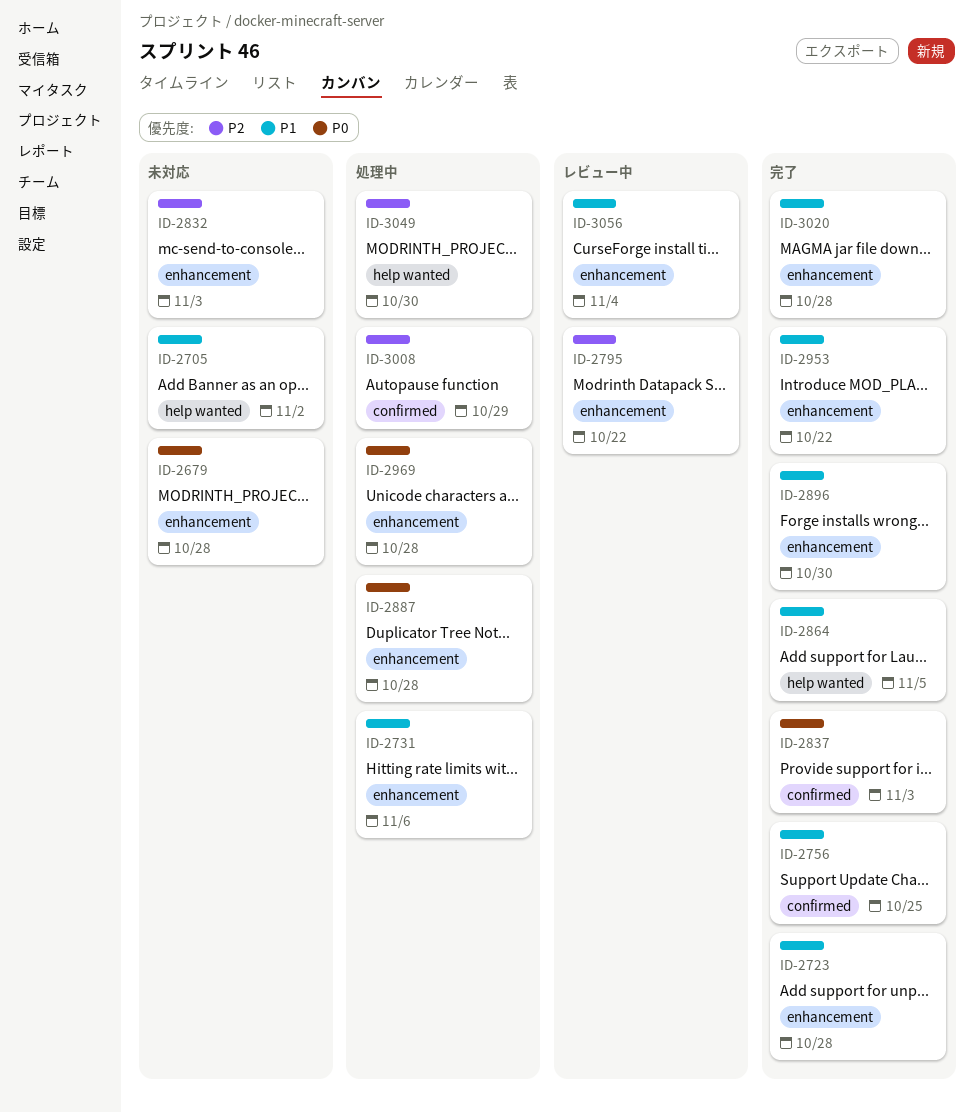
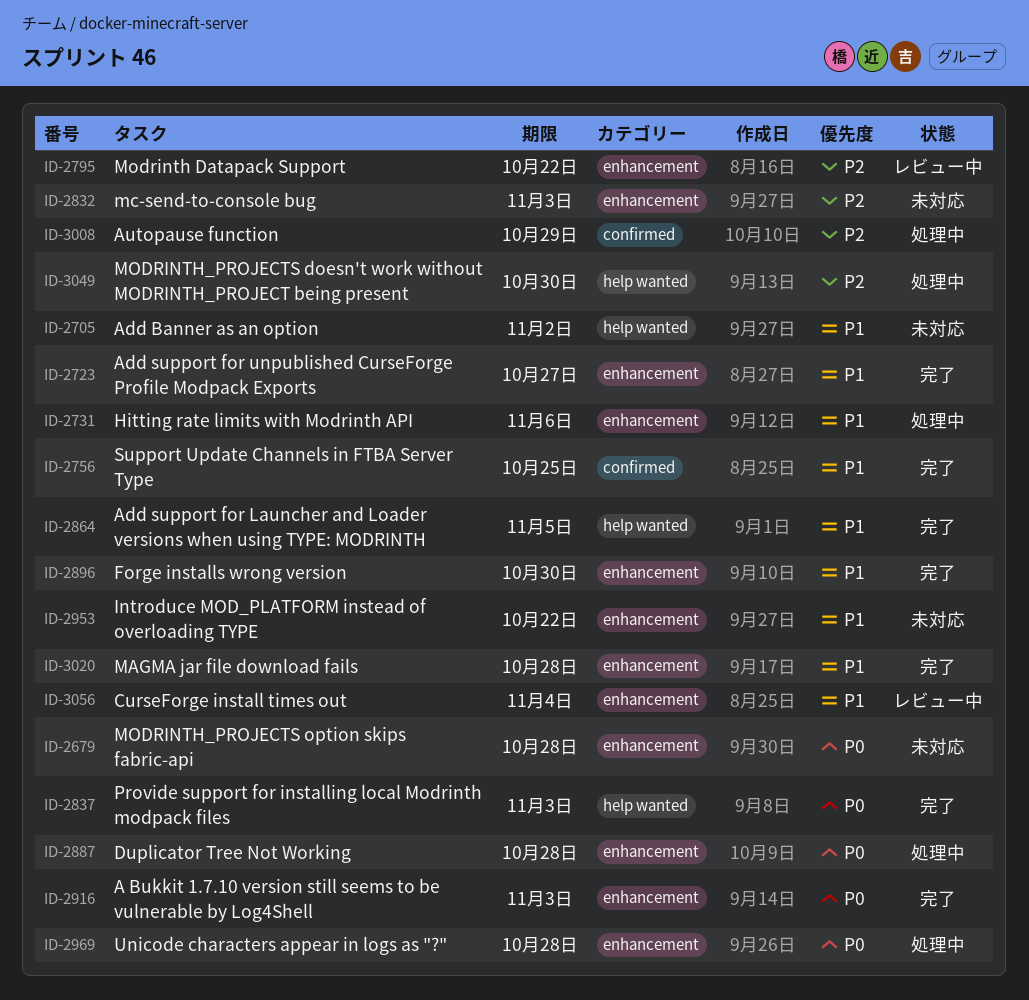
ID-2723, due: Oct 28 -> Oct 27
ID-2837, label: confirmed -> help wanted
ID-2916: none -> present
ID-2953, status: 完了 -> 未対応

